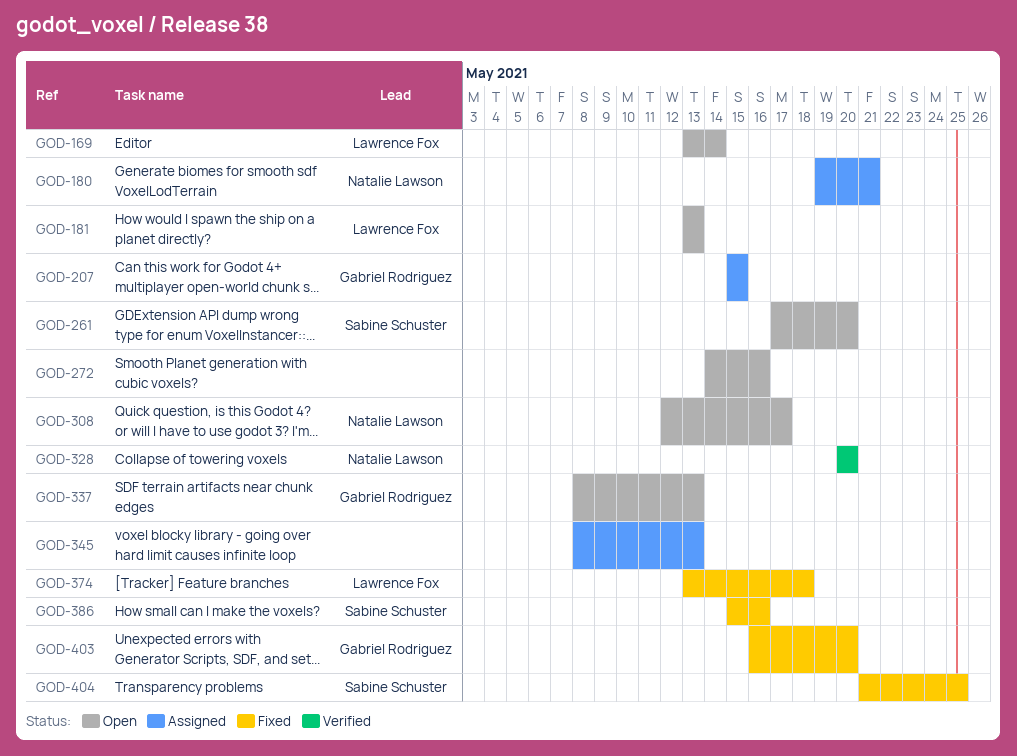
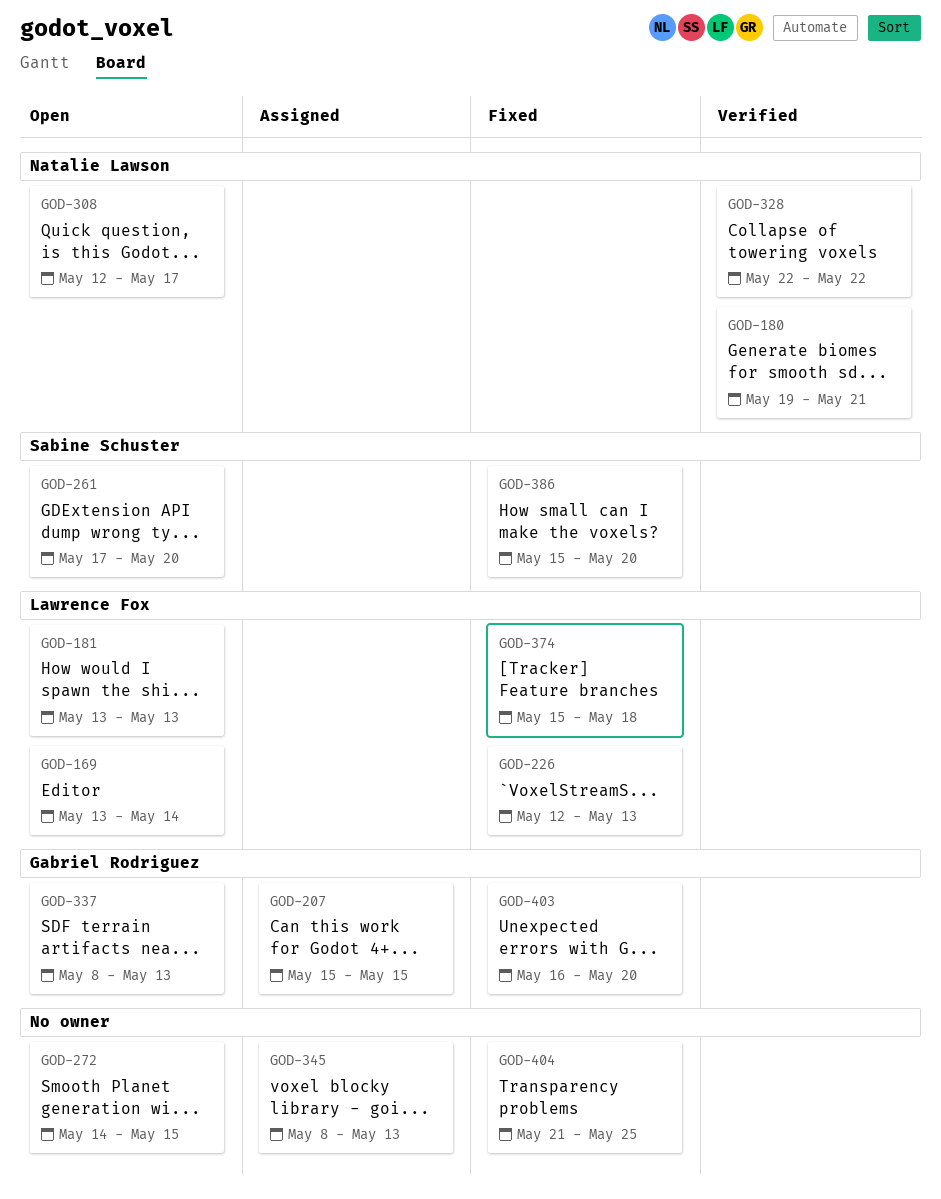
GOD-180, status: Assigned -> Verified
GOD-226: none -> present
GOD-272, due: May 16 -> May 15
GOD-328, start: May 20 -> May 22
GOD-328, due: May 20 -> May 22
GOD-374, start: May 13 -> May 15
GOD-386, due: May 16 -> May 20
GOD-404, owner: Sabine Schuster -> none

